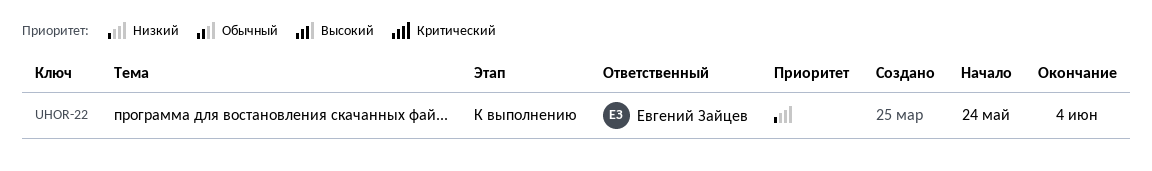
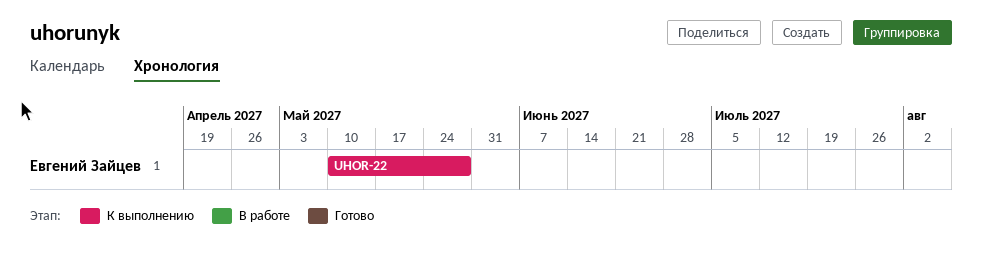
UHOR-22, start: May 24 -> May 10
UHOR-22, due: Jun 4 -> May 28

